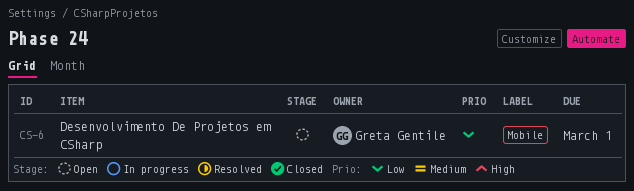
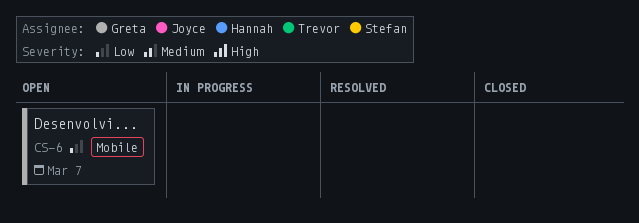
CS-6, due: Mar 1 -> Mar 7

